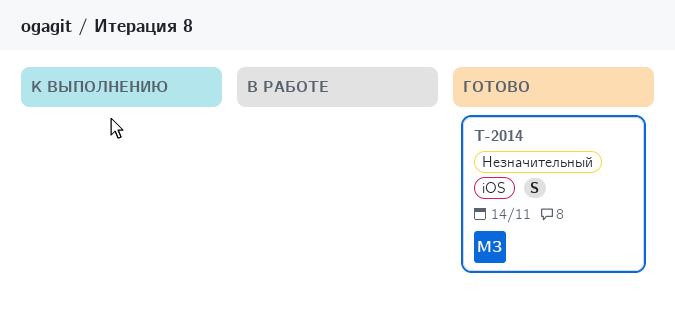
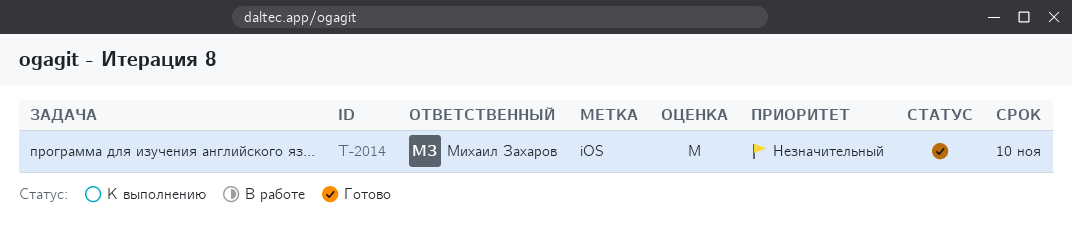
T-2014, estimate: S -> M
T-2014, due: Nov 14 -> Nov 10

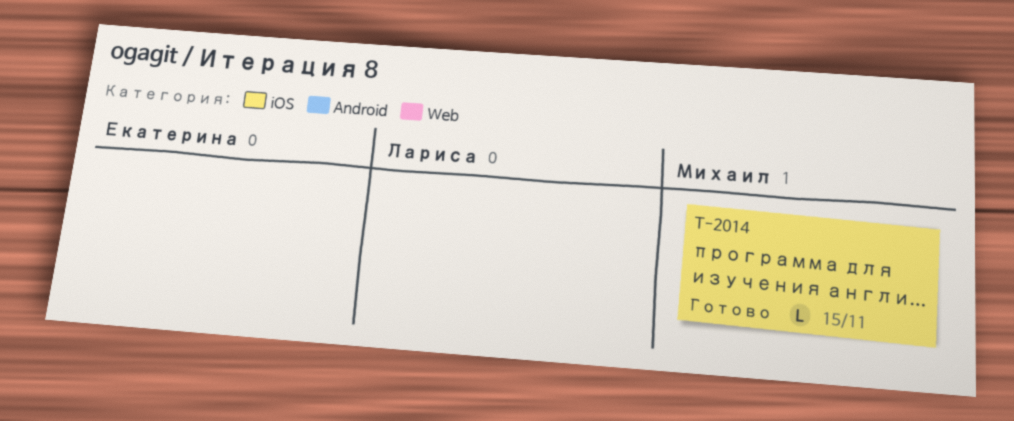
T-2014, estimate: M -> L
T-2014, due: Nov 10 -> Nov 15

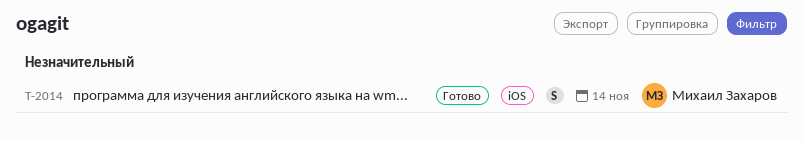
T-2014, estimate: L -> S
T-2014, due: Nov 15 -> Nov 14

